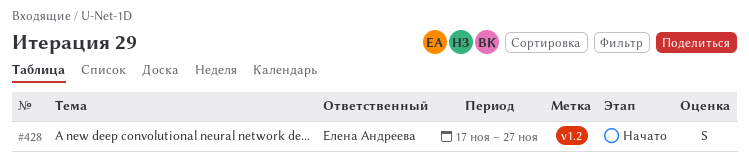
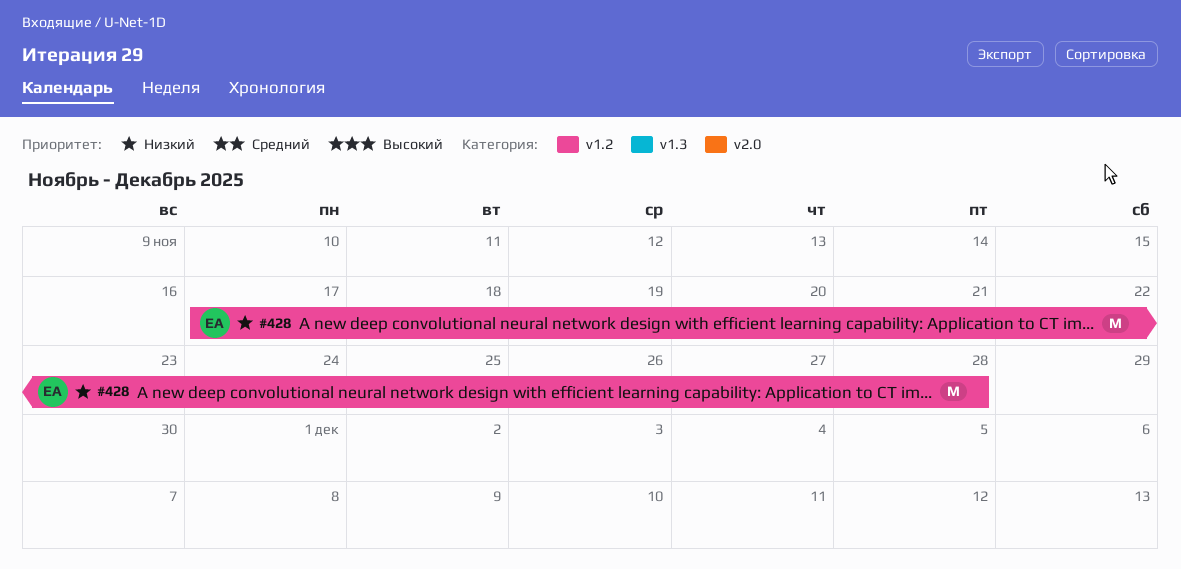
#428, estimate: S -> M
#428, due: Nov 27 -> Nov 28

